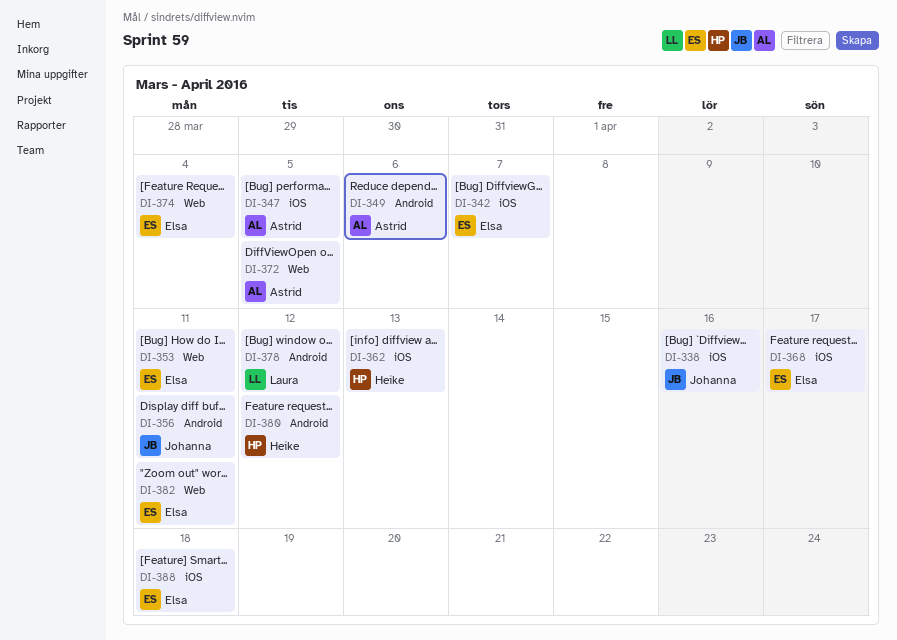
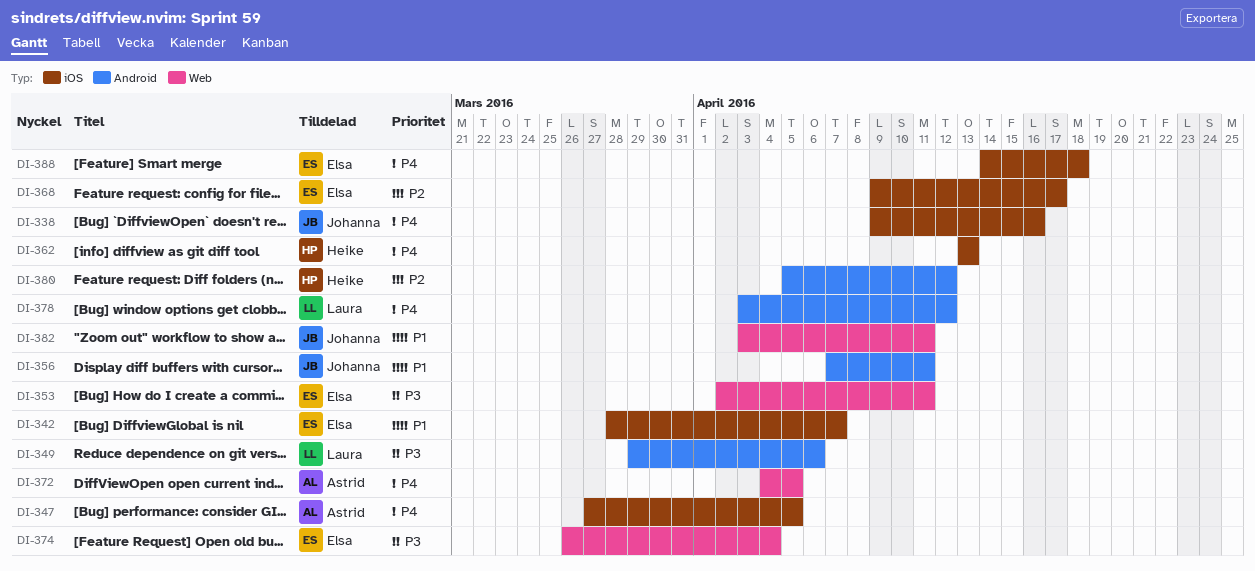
DI-349, owner: Astrid -> Laura
DI-382, owner: Elsa -> Johanna

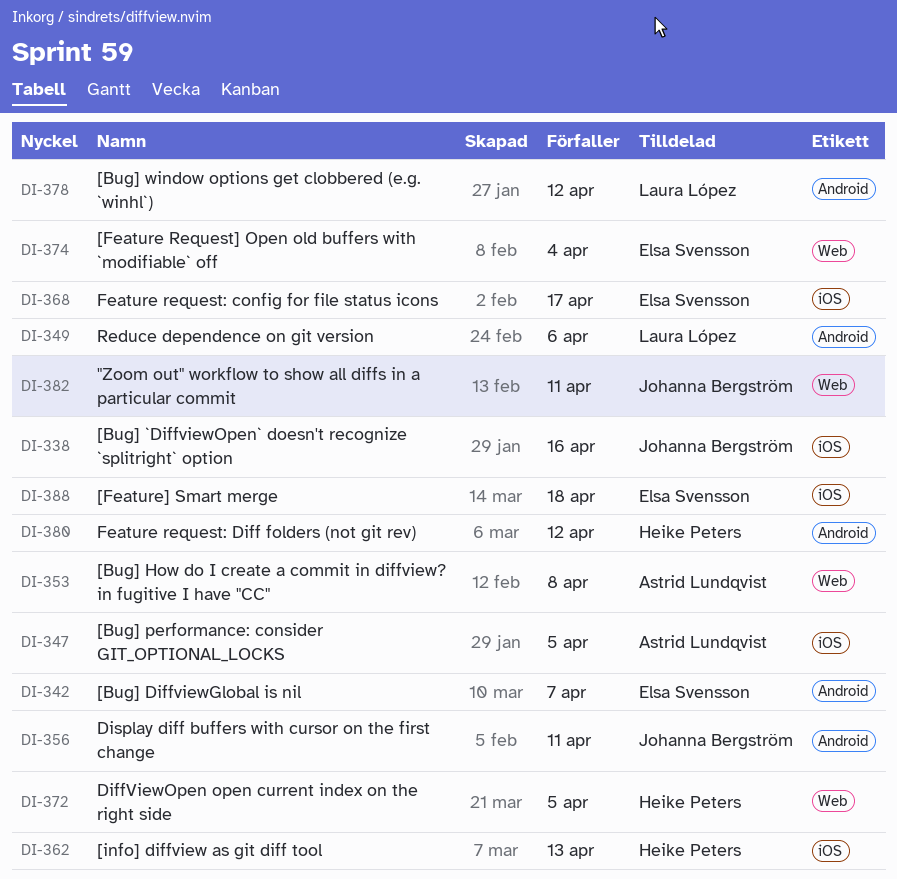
DI-342, label: iOS -> Android
DI-353, owner: Elsa Svensson -> Astrid Lundqvist
DI-353, due: Apr 11 -> Apr 8
DI-372, owner: Astrid Lundqvist -> Heike Peters

